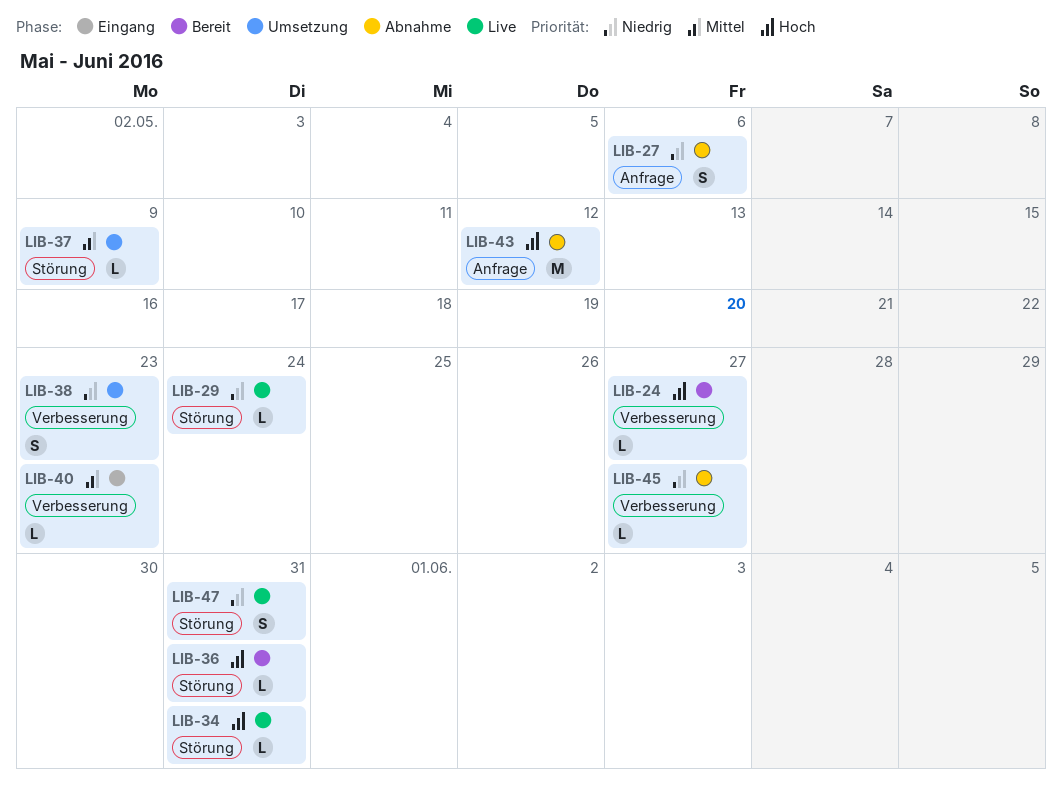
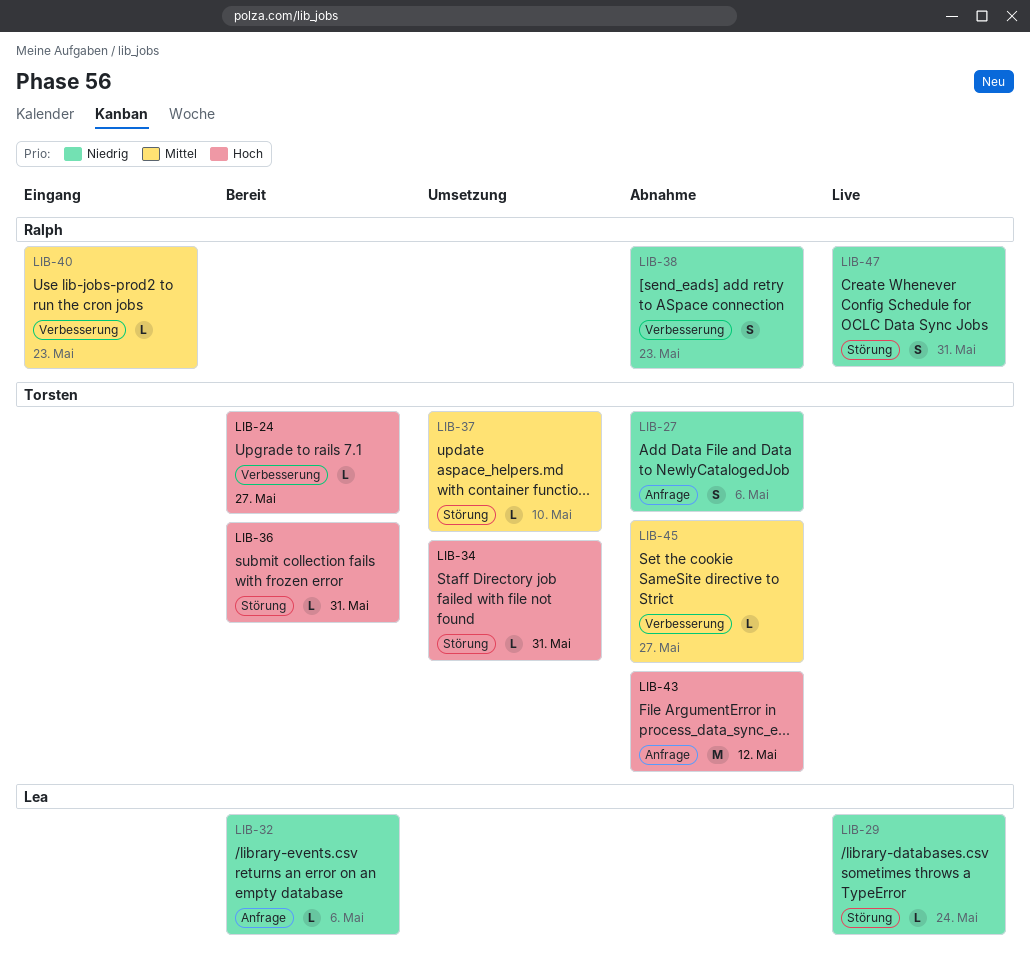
LIB-32: none -> present
LIB-34, status: Live -> Umsetzung
LIB-37, due: May 9 -> May 10
LIB-38, status: Umsetzung -> Abnahme
LIB-45, priority: Niedrig -> Mittel

